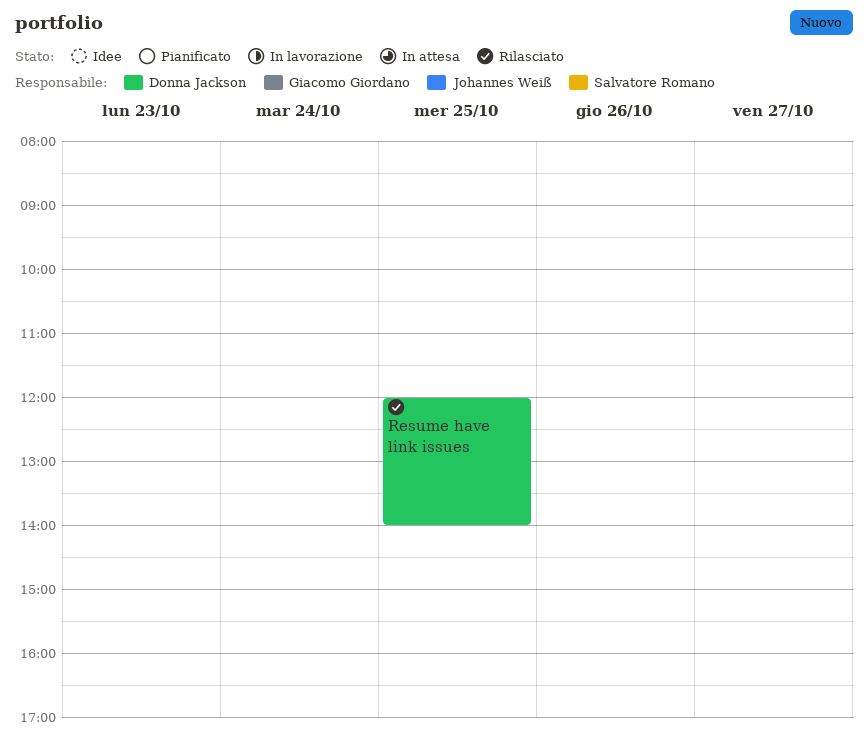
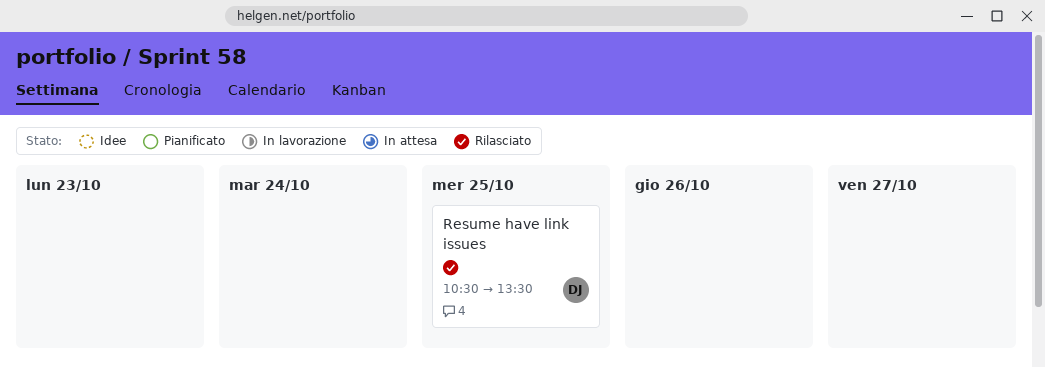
Resume have link issues, begins: 12:00 -> 10:30
Resume have link issues, ends: 14:00 -> 13:30

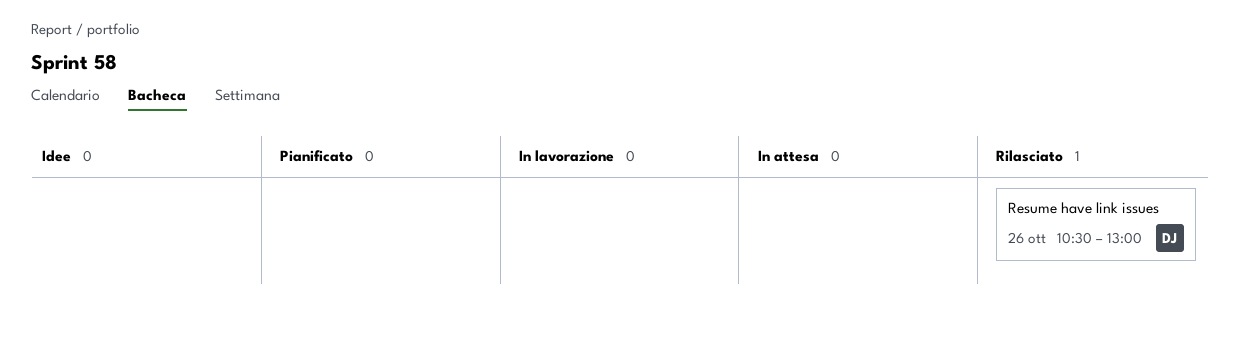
Resume have link issues, day: Oct 25 -> Oct 26
Resume have link issues, ends: 13:30 -> 13:00

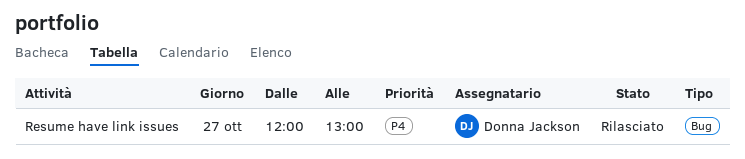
Resume have link issues, day: Oct 26 -> Oct 27
Resume have link issues, begins: 10:30 -> 12:00

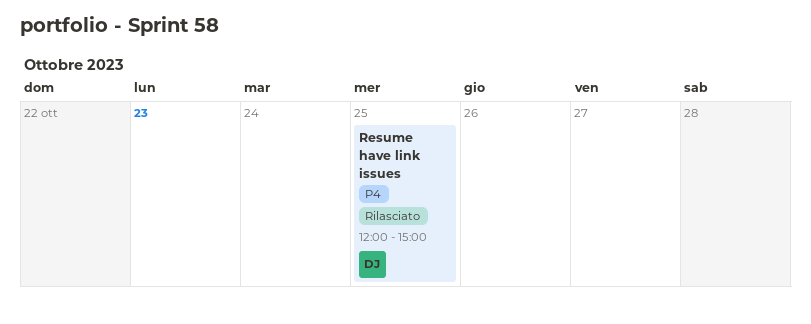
Resume have link issues, day: Oct 27 -> Oct 25
Resume have link issues, ends: 13:00 -> 15:00

